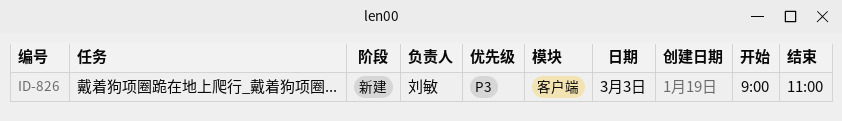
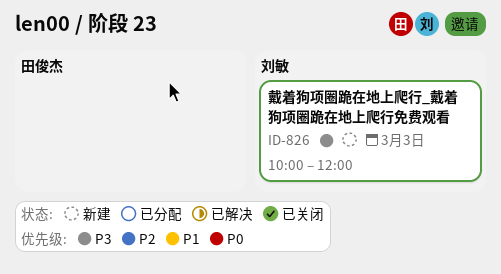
ID-826, begins: 09:00 -> 10:00
ID-826, ends: 11:00 -> 12:00

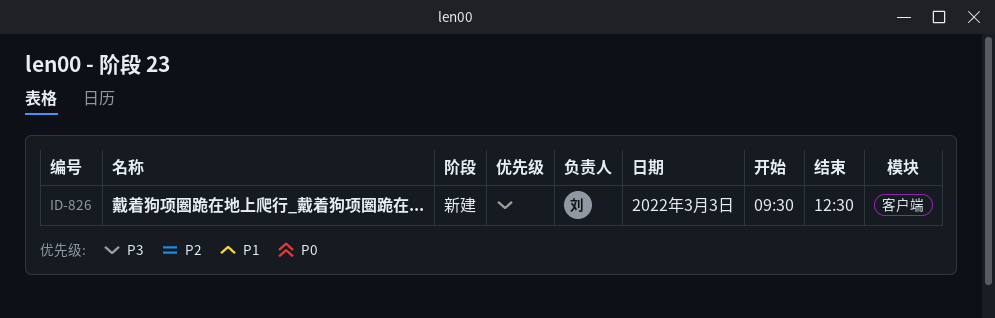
ID-826, begins: 10:00 -> 09:30
ID-826, ends: 12:00 -> 12:30

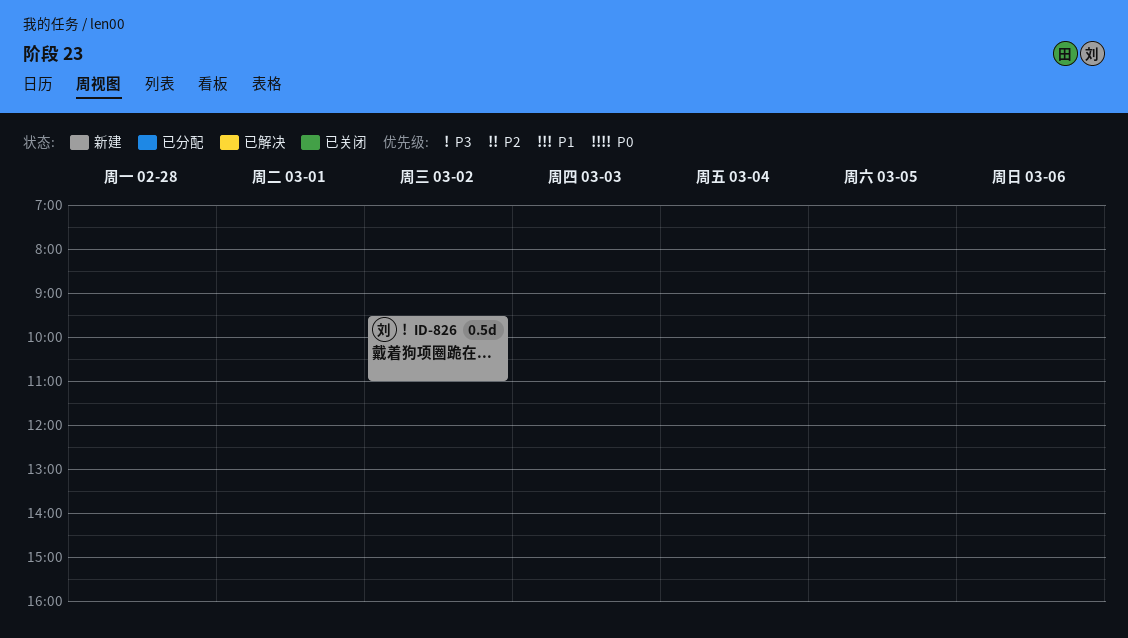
ID-826, day: Mar 3 -> Mar 2
ID-826, ends: 12:30 -> 11:00

